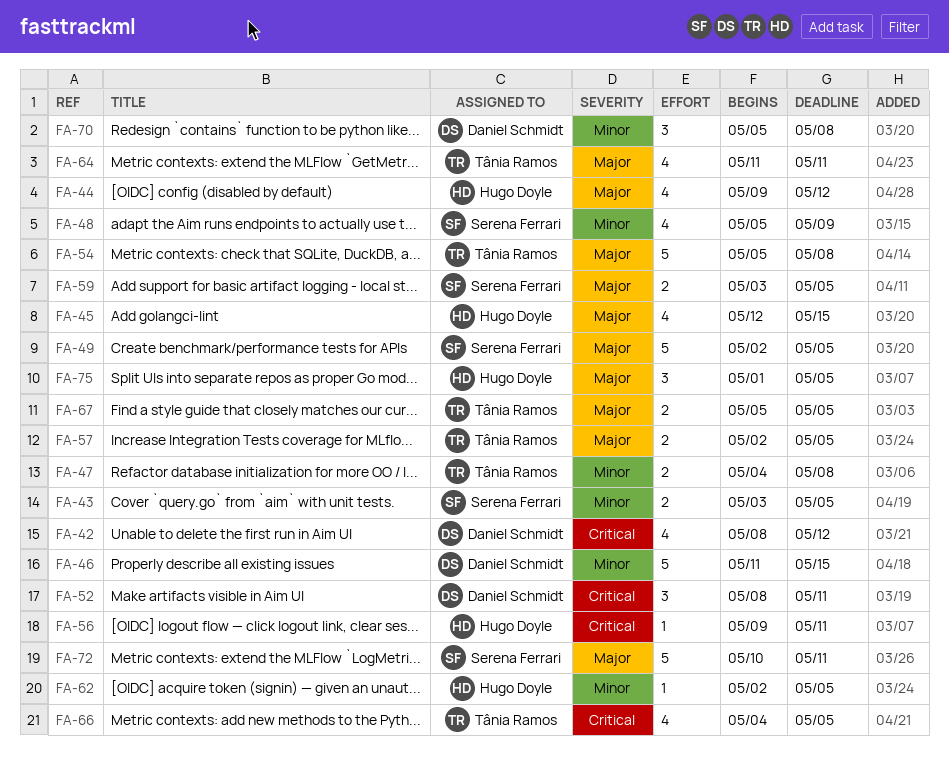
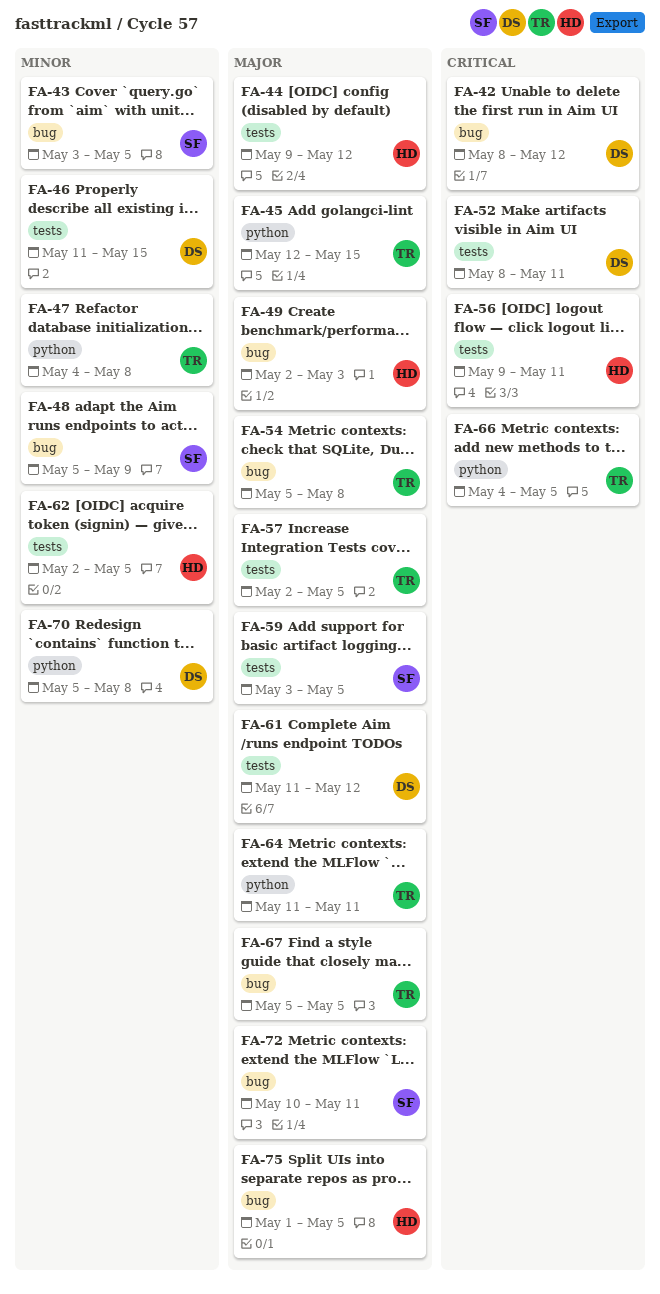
FA-45, owner: Hugo Doyle -> Tânia Ramos
FA-49, owner: Serena Ferrari -> Hugo Doyle
FA-49, due: May 5 -> May 3
FA-61: none -> present

